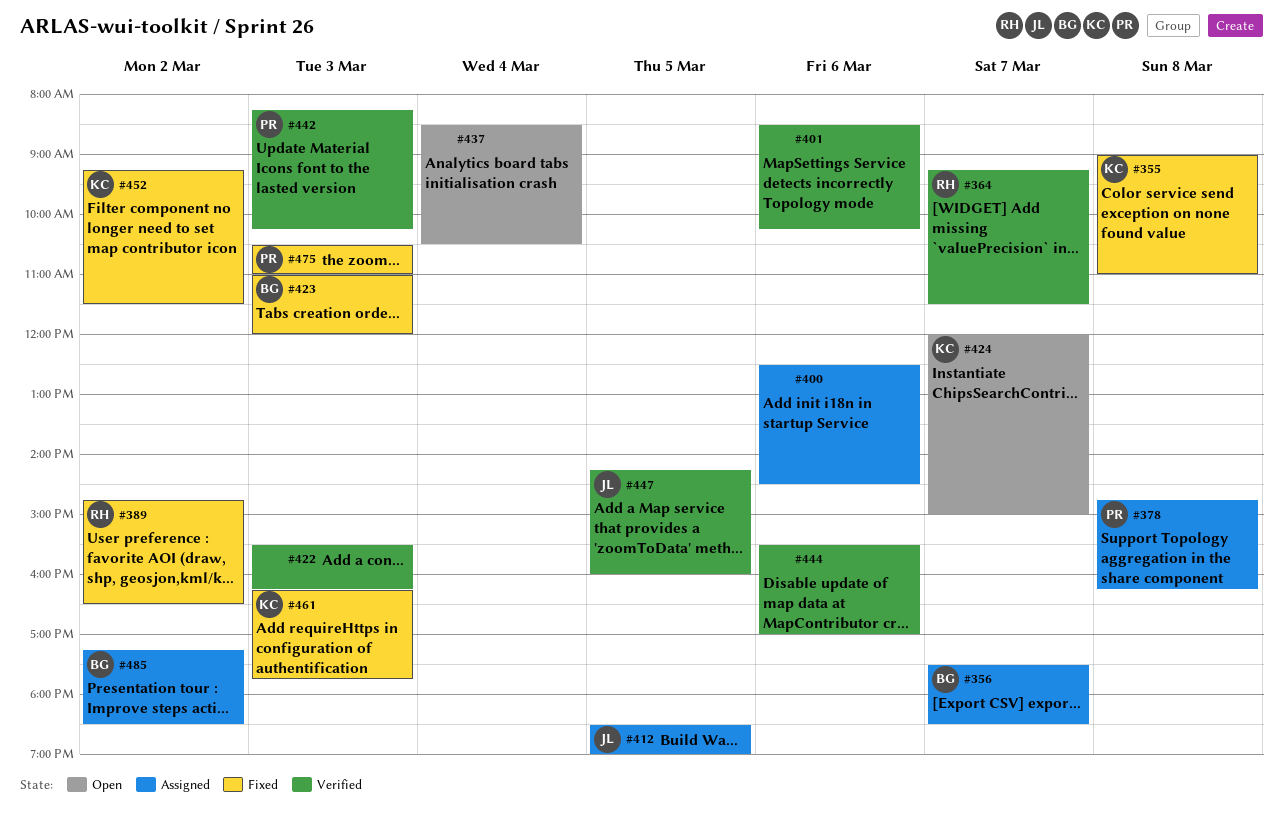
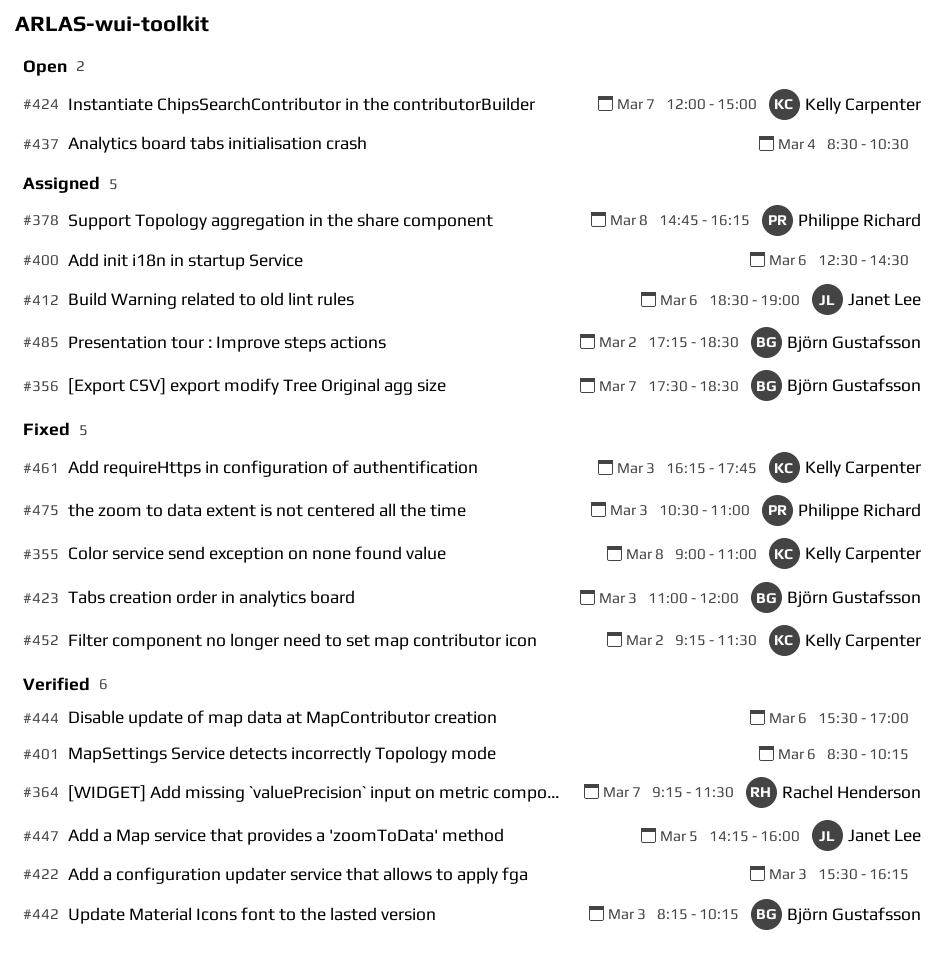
#389: present -> none
#412, day: Mar 5 -> Mar 6
#442, owner: Philippe Richard -> Björn Gustafsson

